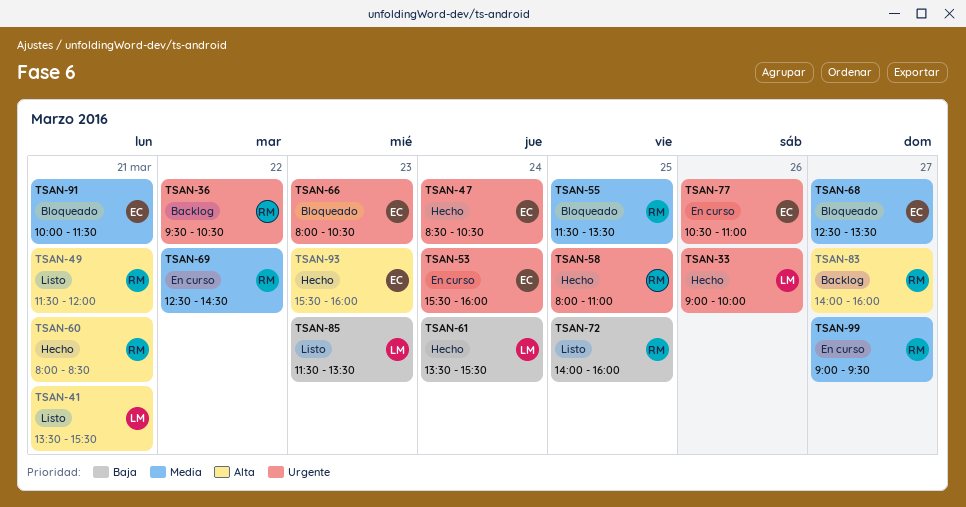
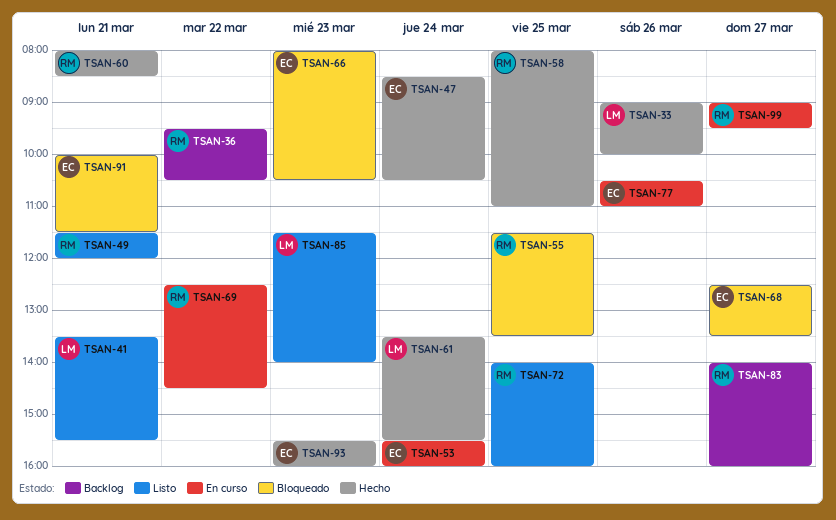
TSAN-85, ends: 13:30 -> 14:00

